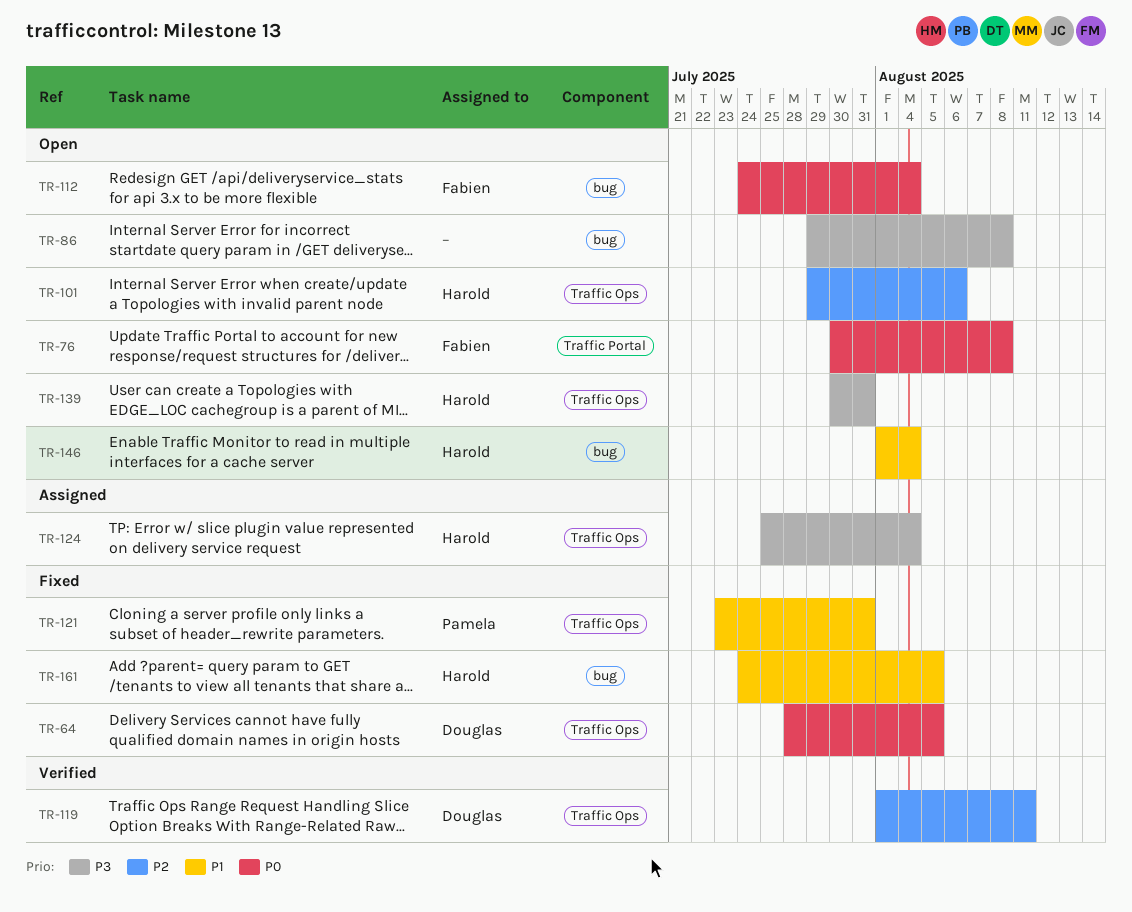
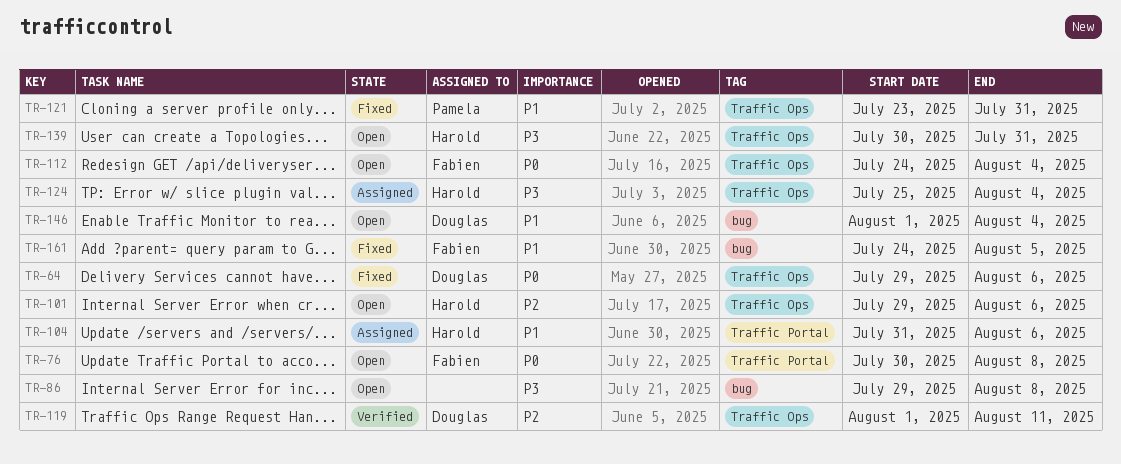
TR-64, start: Jul 28 -> Jul 29
TR-64, due: Aug 5 -> Aug 6
TR-104: none -> present
TR-112, label: bug -> Traffic Ops
TR-146, owner: Harold -> Douglas
TR-161, owner: Harold -> Fabien

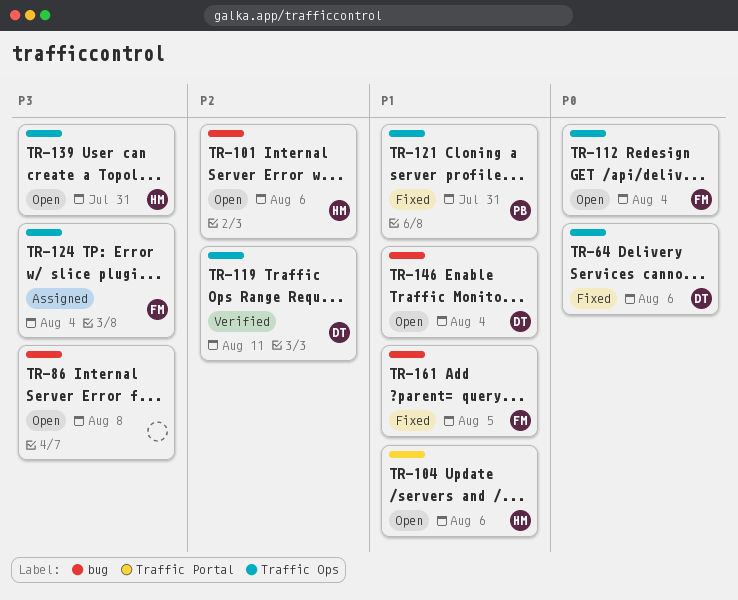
TR-76: present -> none
TR-101, label: Traffic Ops -> bug
TR-104, status: Assigned -> Open
TR-124, owner: Harold -> Fabien

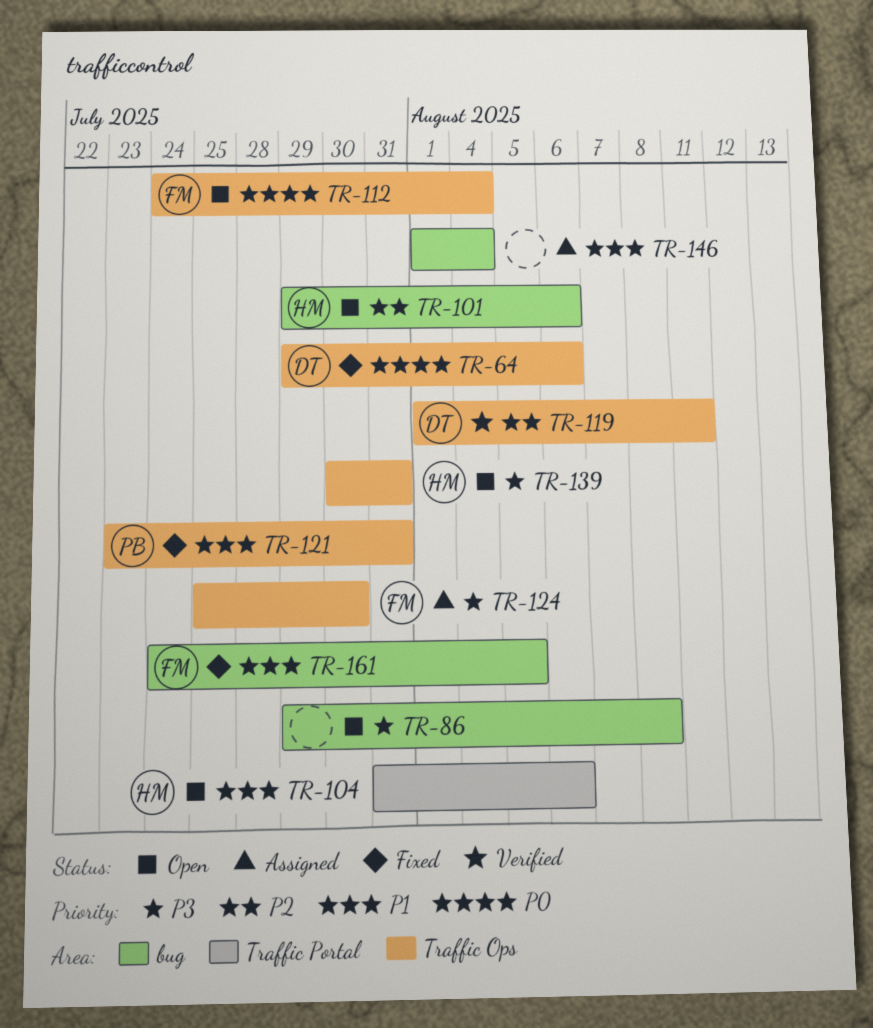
TR-124, due: Aug 4 -> Jul 30
TR-146, status: Open -> Assigned
TR-146, owner: DT -> none

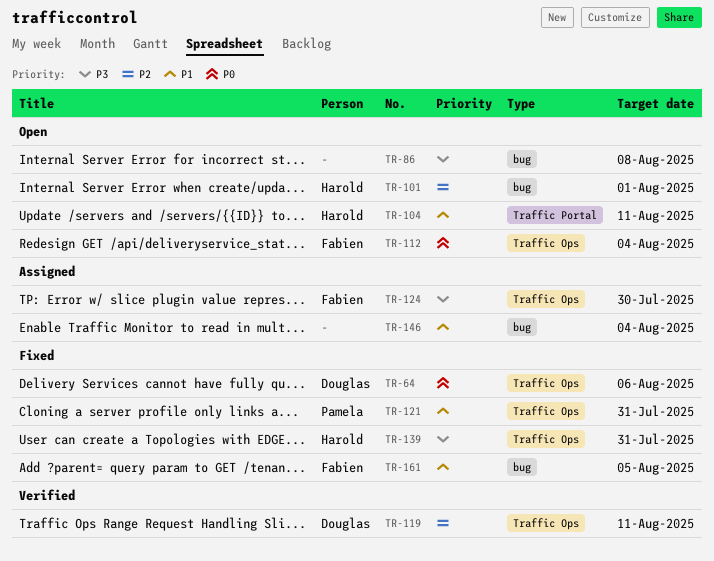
TR-101, due: Aug 6 -> Aug 1
TR-104, due: Aug 6 -> Aug 11
TR-139, status: Open -> Fixed

